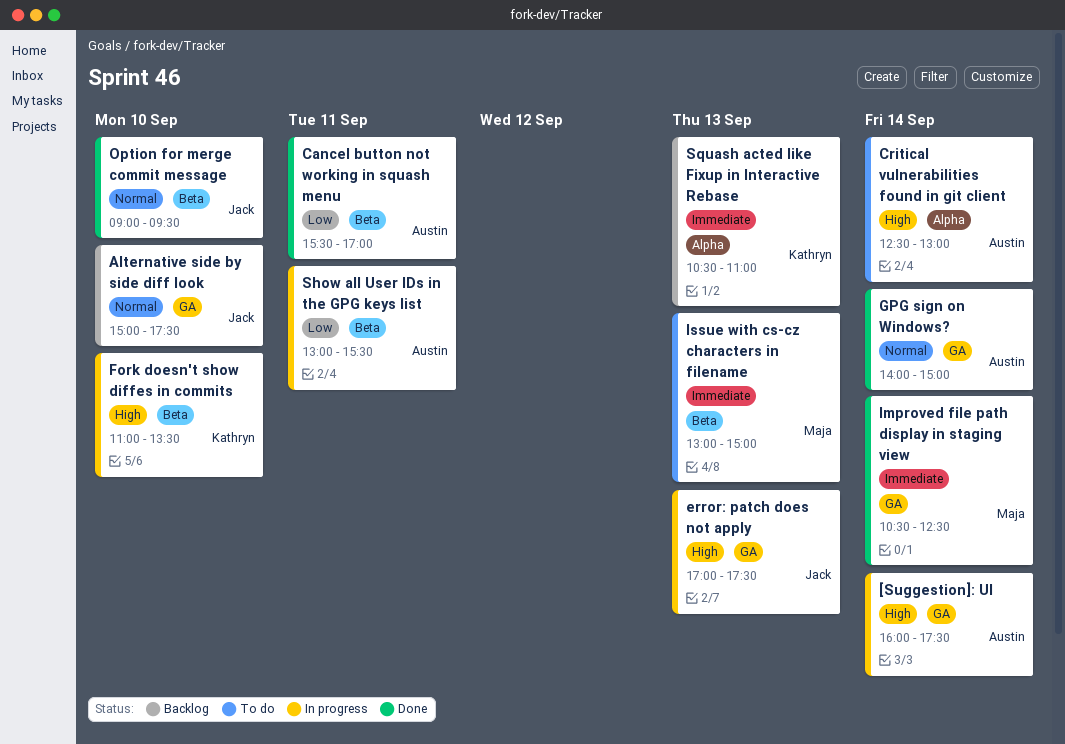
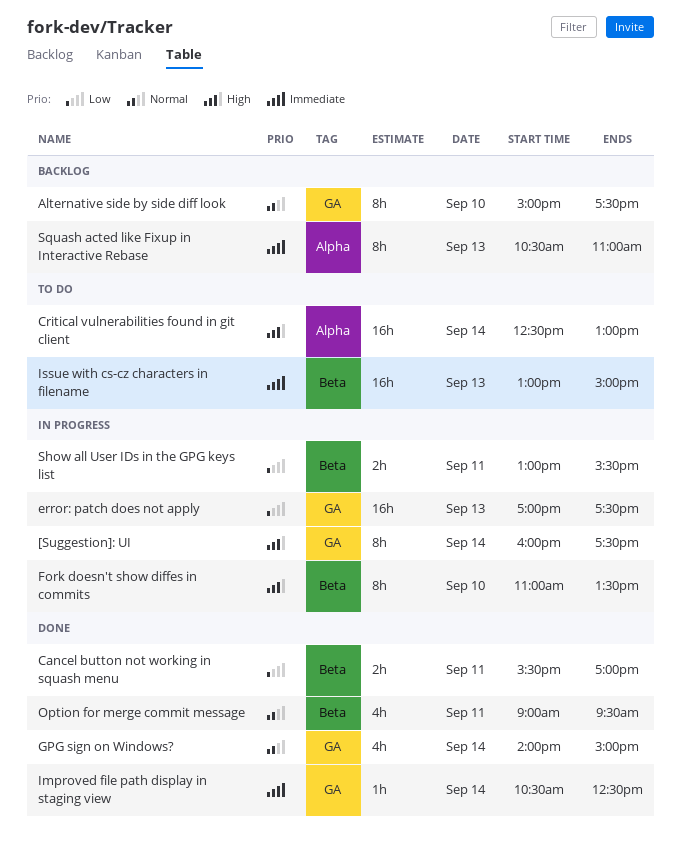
error: patch does not apply, priority: High -> Low
Option for merge commit message, day: Sep 10 -> Sep 11

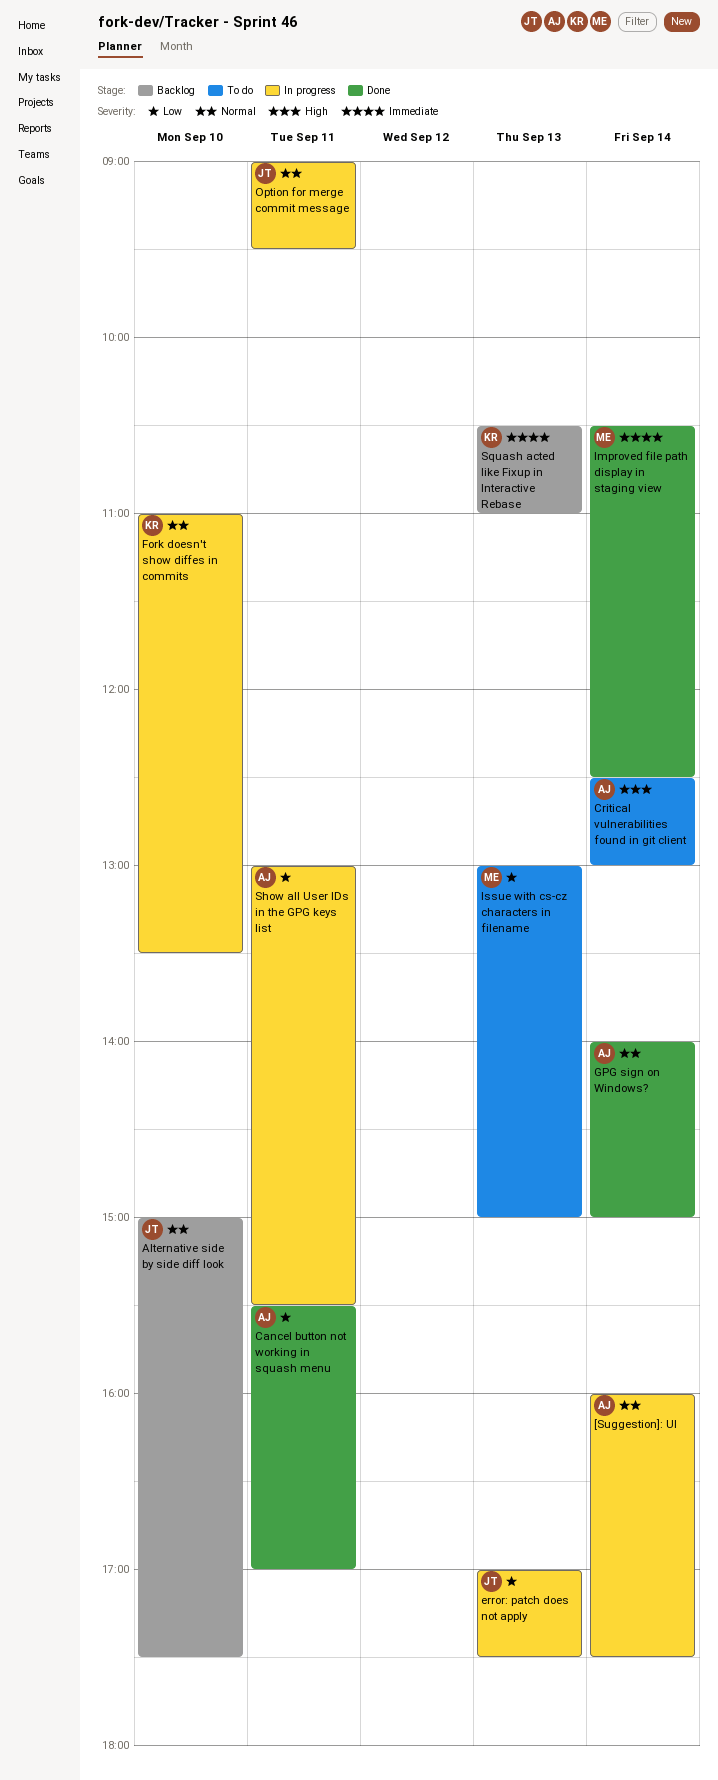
[Suggestion]: UI, priority: High -> Normal
Fork doesn't show diffes in commits, priority: High -> Normal
Issue with cs-cz characters in filename, priority: Immediate -> Low
Option for merge commit message, status: Done -> In progress

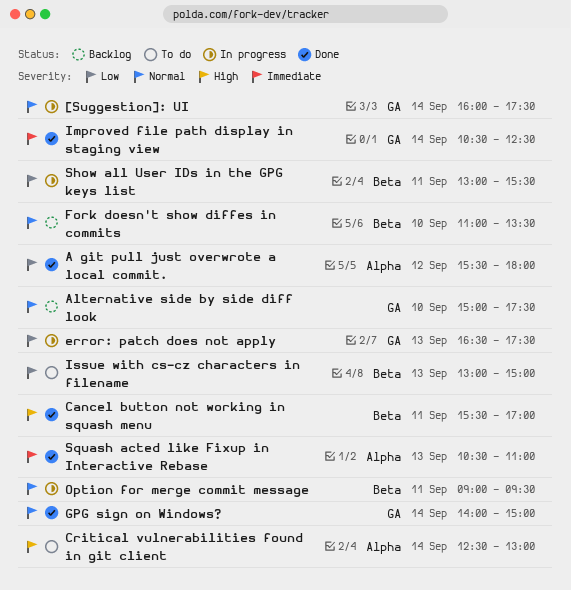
A git pull just overwrote a local commit.: none -> present
Cancel button not working in squash menu, priority: Low -> High
error: patch does not apply, begins: 17:00 -> 16:30
Fork doesn't show diffes in commits, status: In progress -> Backlog
Squash acted like Fixup in Interactive Rebase, status: Backlog -> Done

